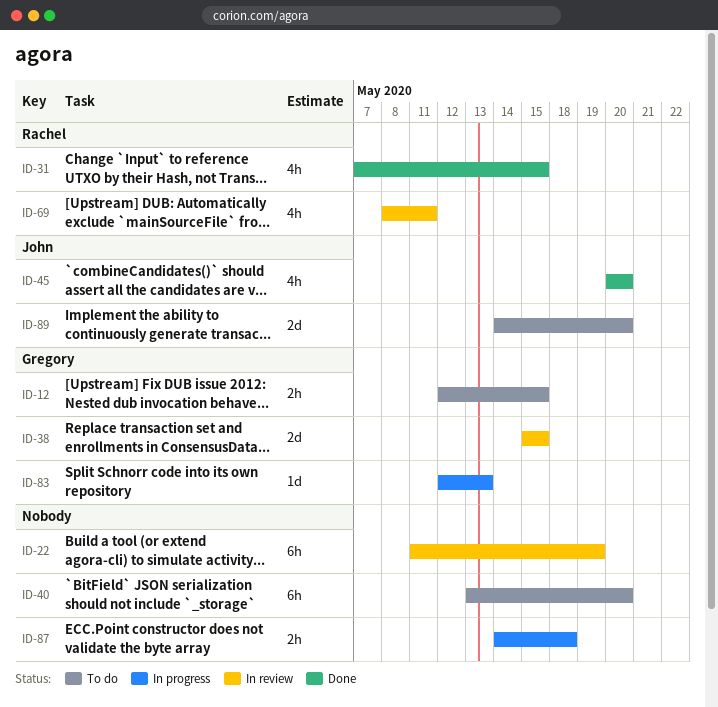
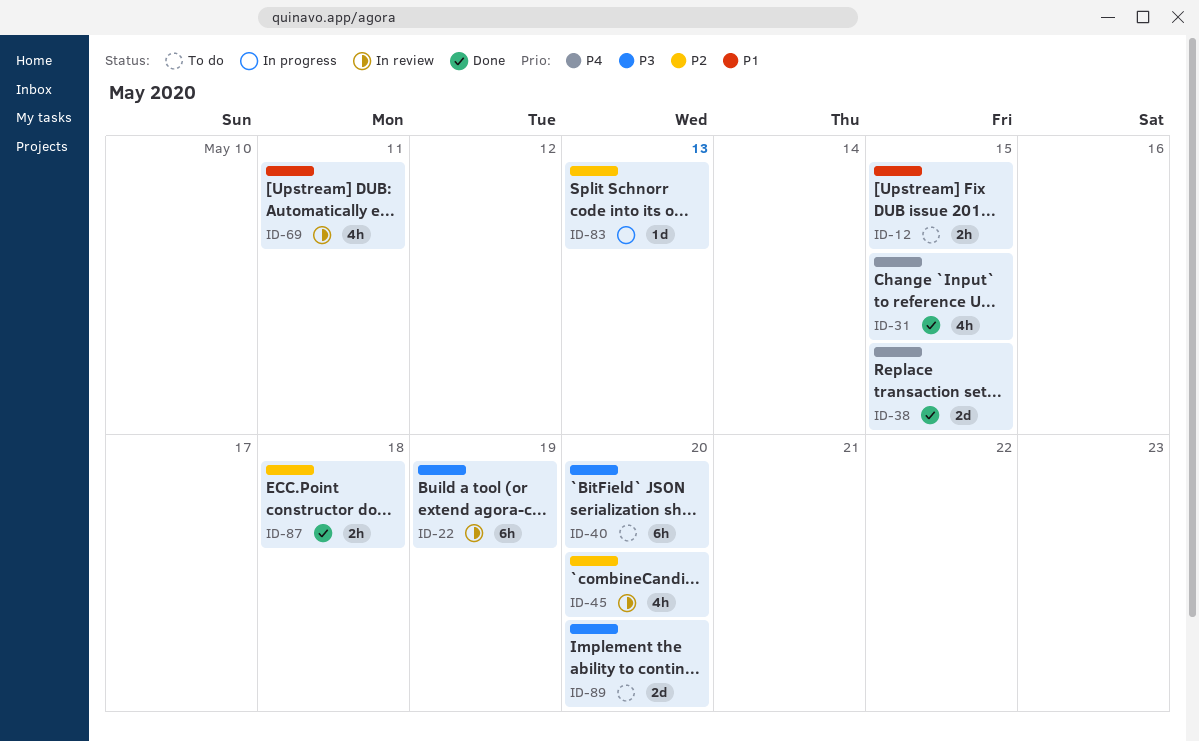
ID-38, status: In review -> Done
ID-45, status: Done -> In review
ID-87, status: In progress -> Done

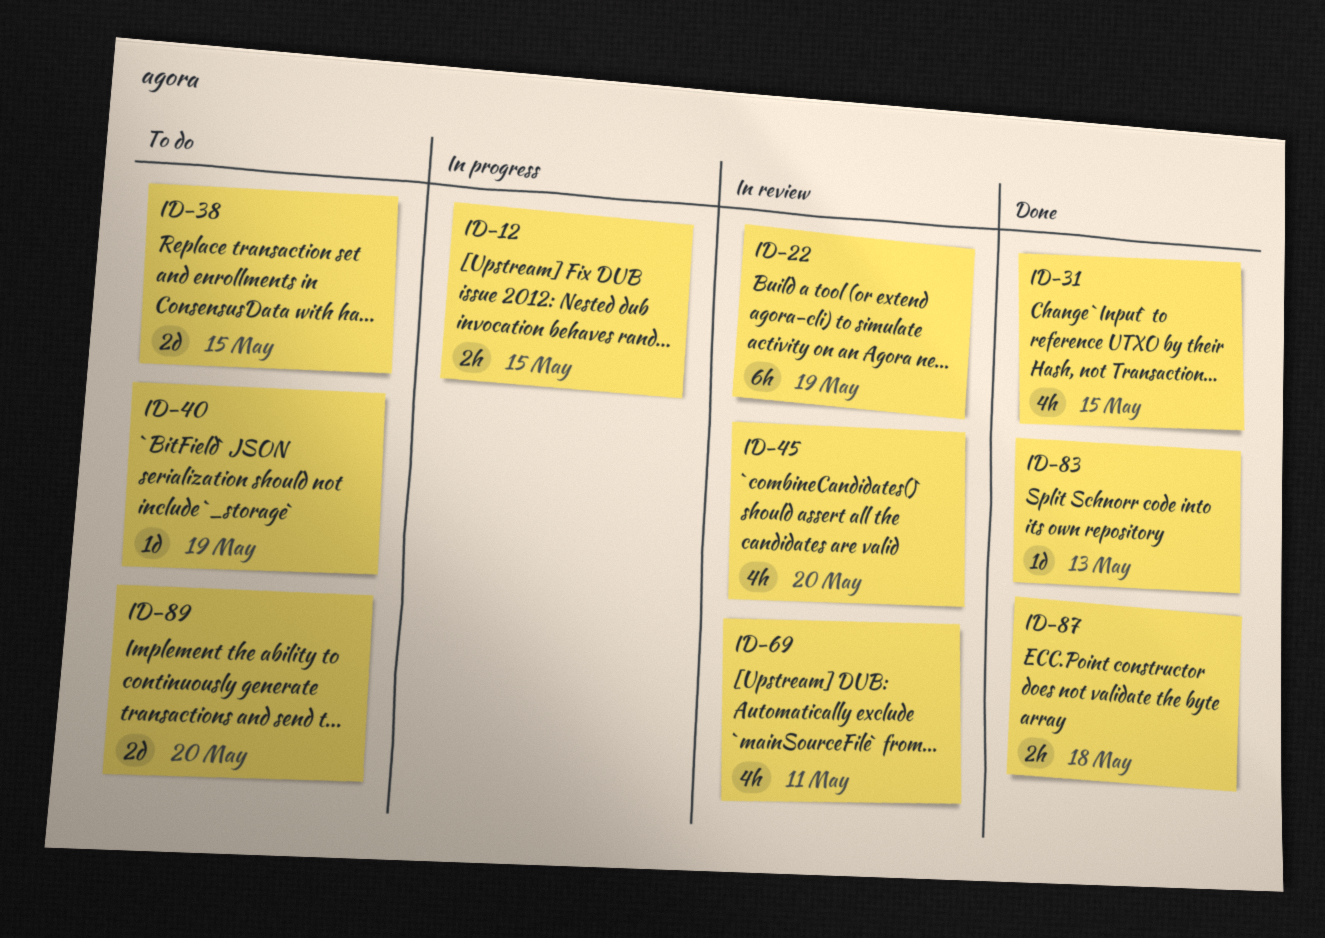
ID-12, status: To do -> In progress
ID-38, status: Done -> To do
ID-40, estimate: 6h -> 1d
ID-40, due: May 20 -> May 19
ID-83, status: In progress -> Done

